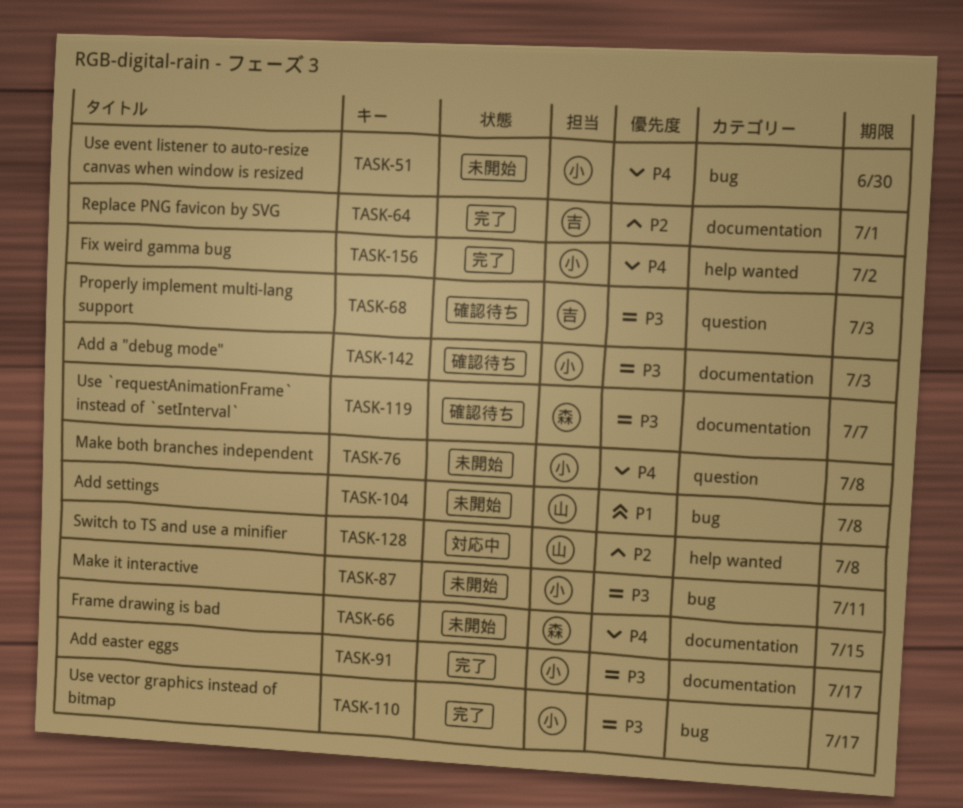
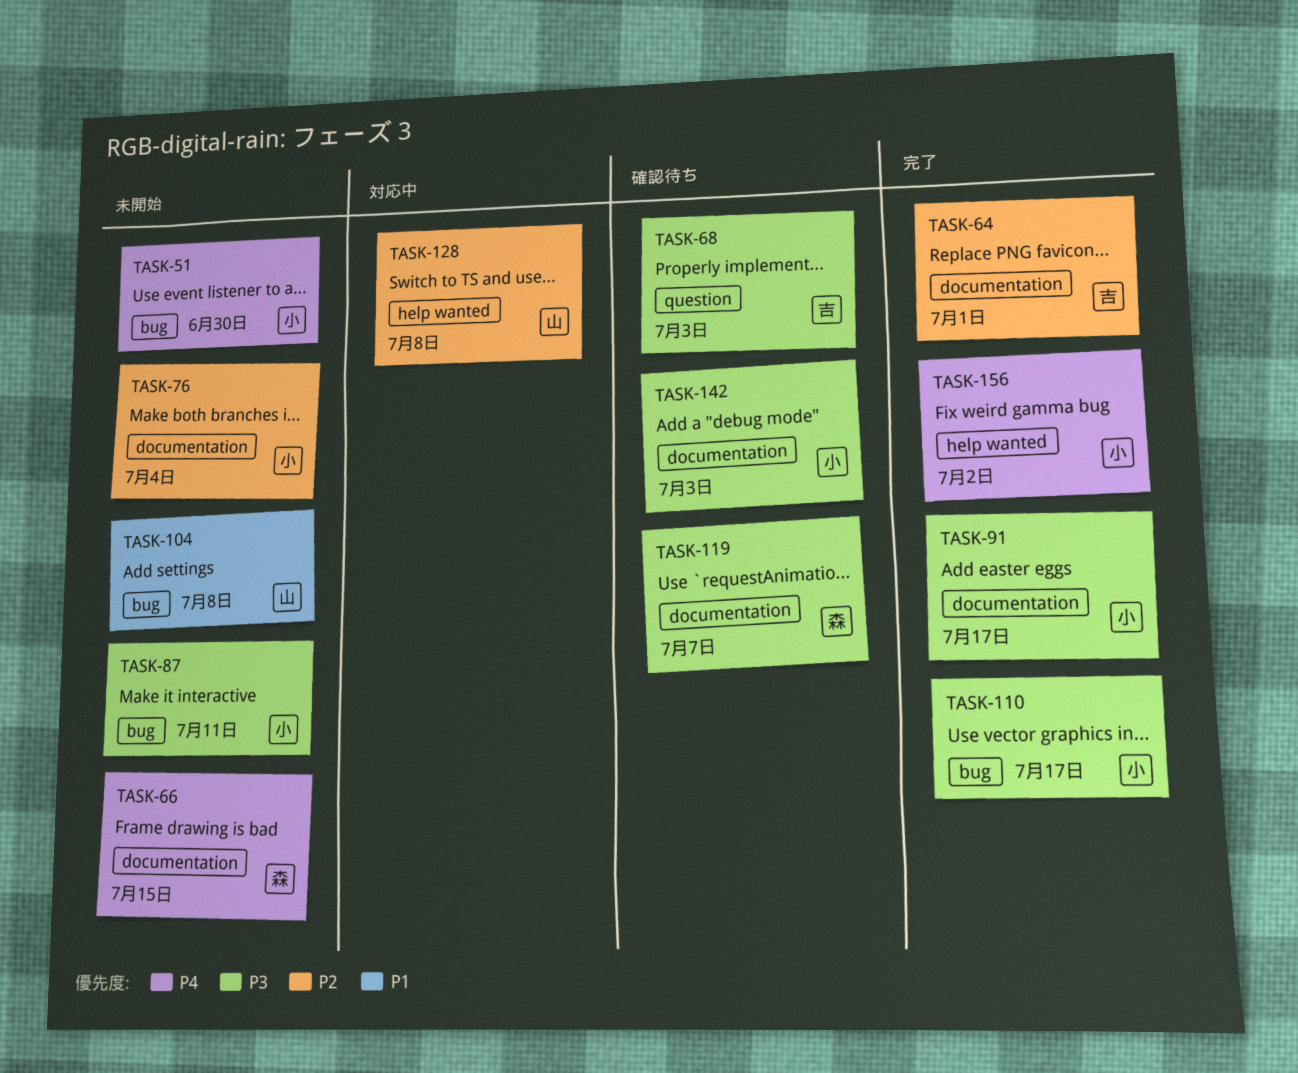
TASK-76, priority: P4 -> P2
TASK-76, label: question -> documentation
TASK-76, due: Jul 8 -> Jul 4

